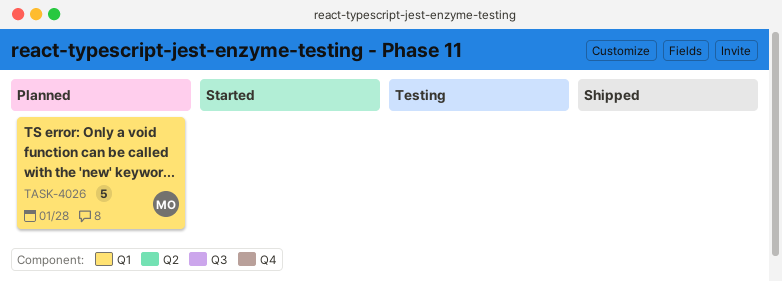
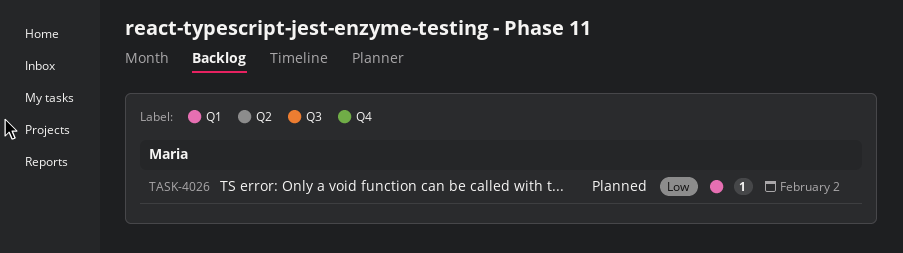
TASK-4026, estimate: 5 -> 1
TASK-4026, due: Jan 28 -> Feb 2

